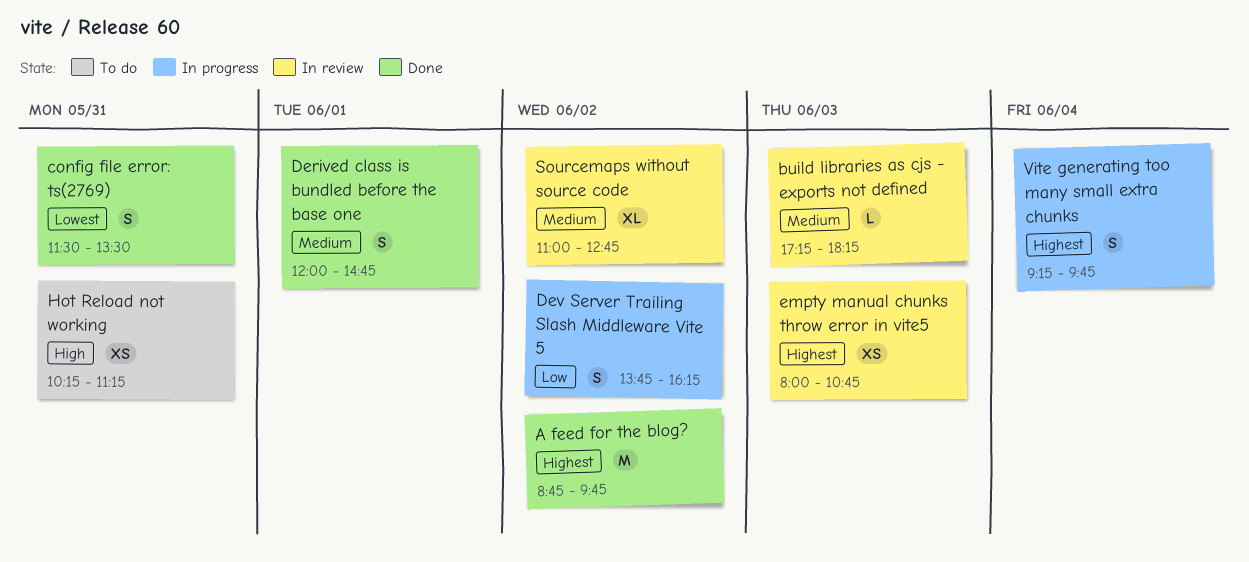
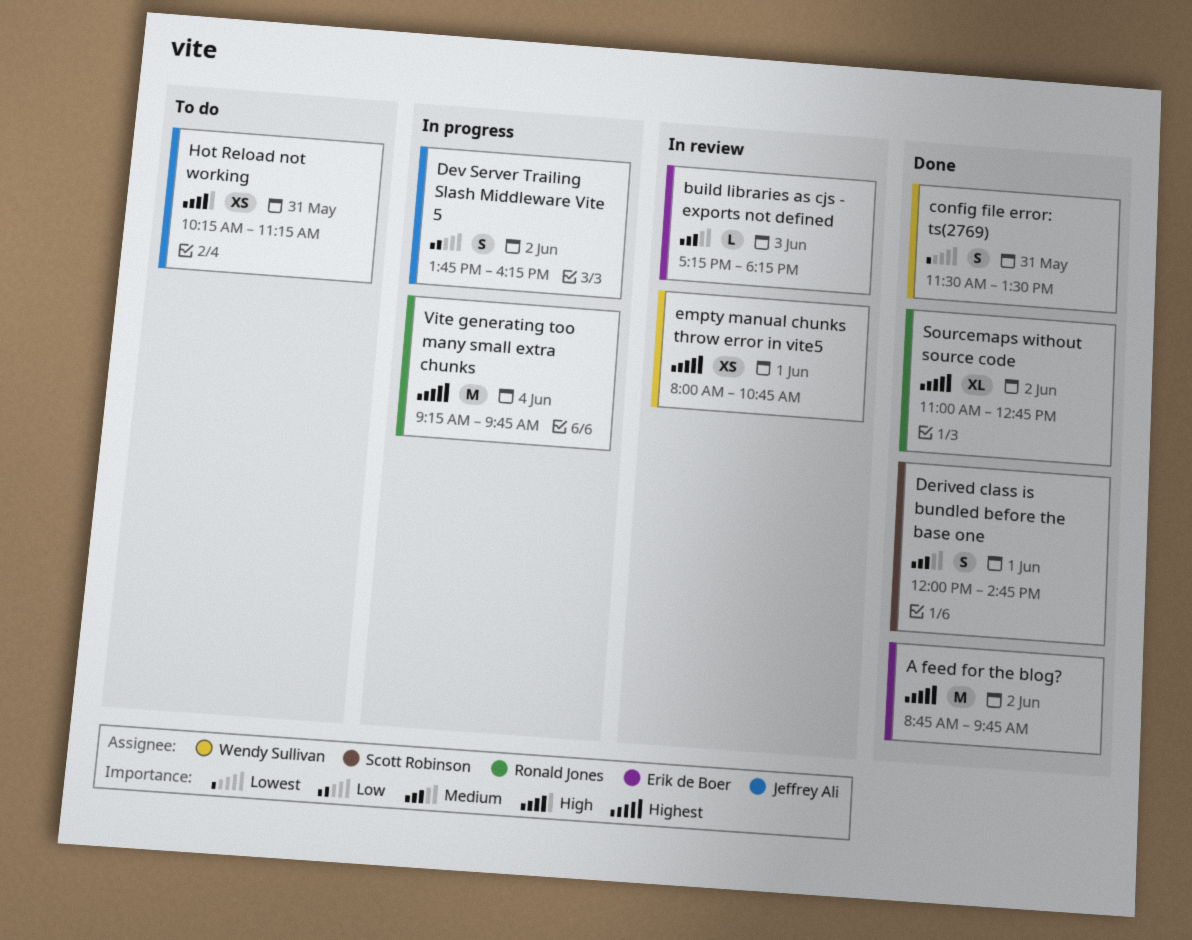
empty manual chunks throw error in vite5, day: Jun 3 -> Jun 1
Sourcemaps without source code, status: In review -> Done
Sourcemaps without source code, priority: Medium -> Highest
Vite generating too many small extra chunks, estimate: S -> M

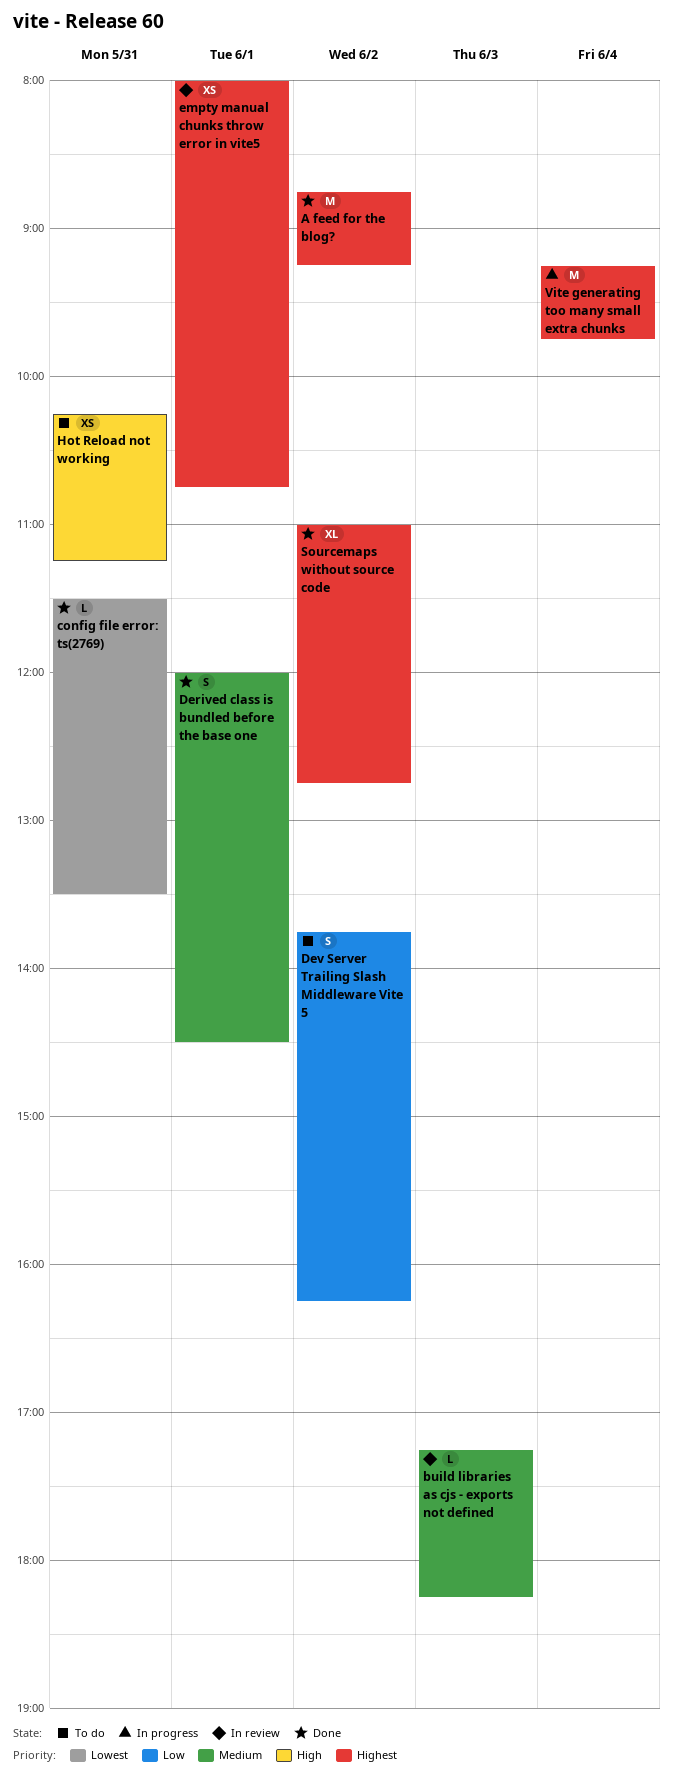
A feed for the blog?, ends: 09:45 -> 09:15
config file error: ts(2769), estimate: S -> L
Derived class is bundled before the base one, ends: 14:45 -> 14:30
Dev Server Trailing Slash Middleware Vite 5, status: In progress -> To do

